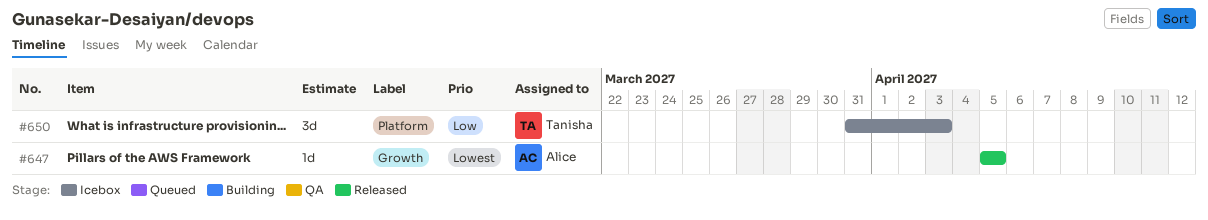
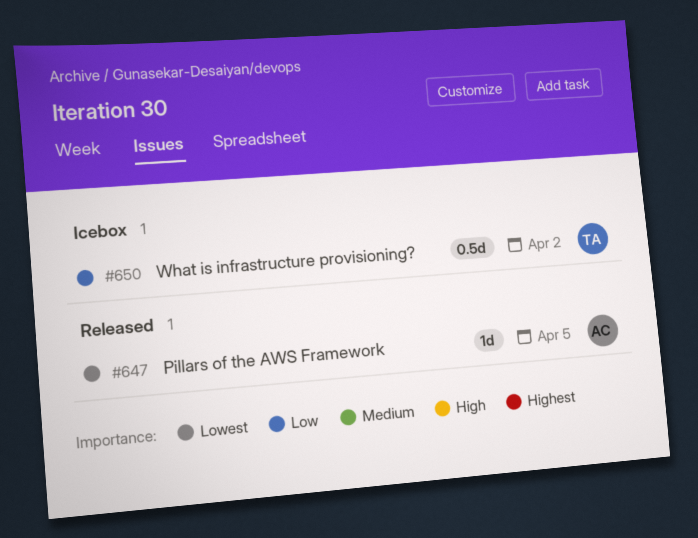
#650, estimate: 3d -> 0.5d
#650, due: Apr 3 -> Apr 2

